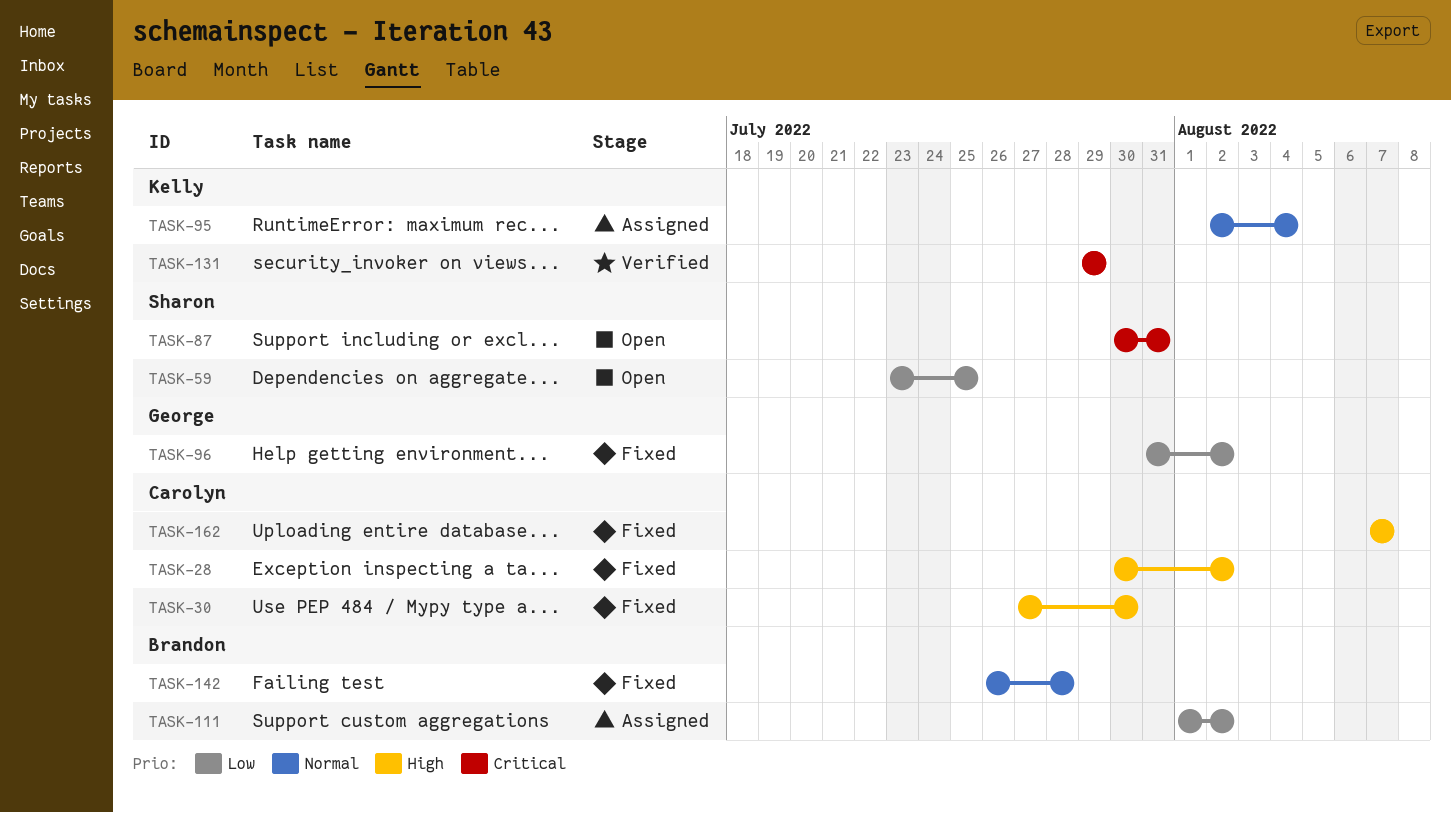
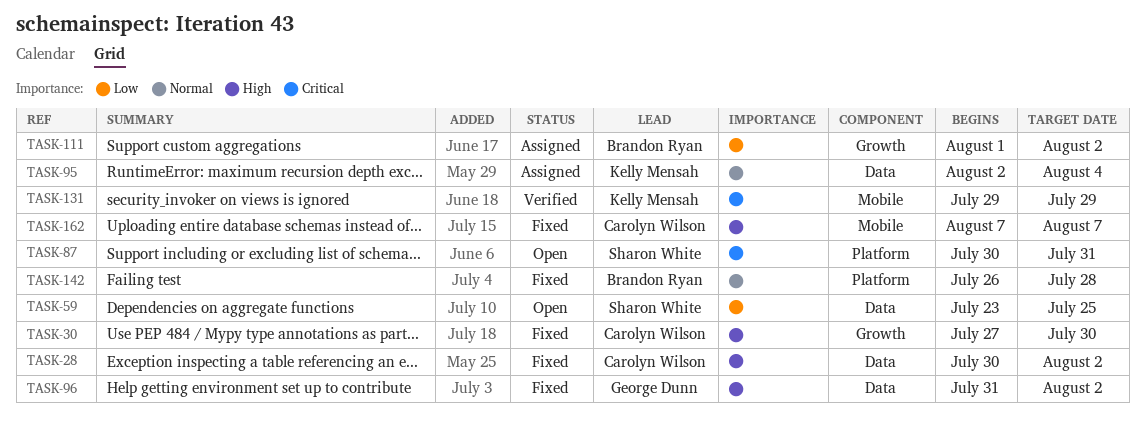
TASK-96, priority: Low -> High

